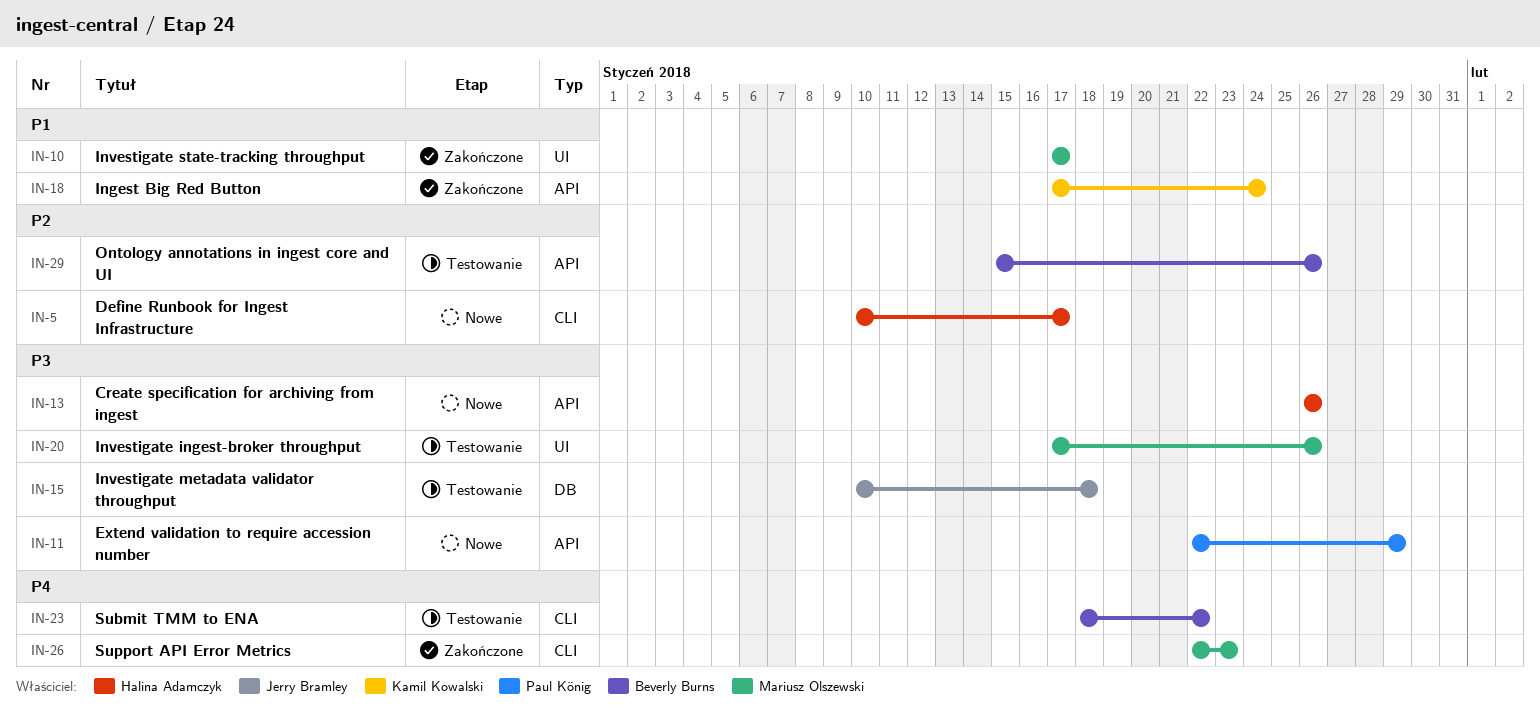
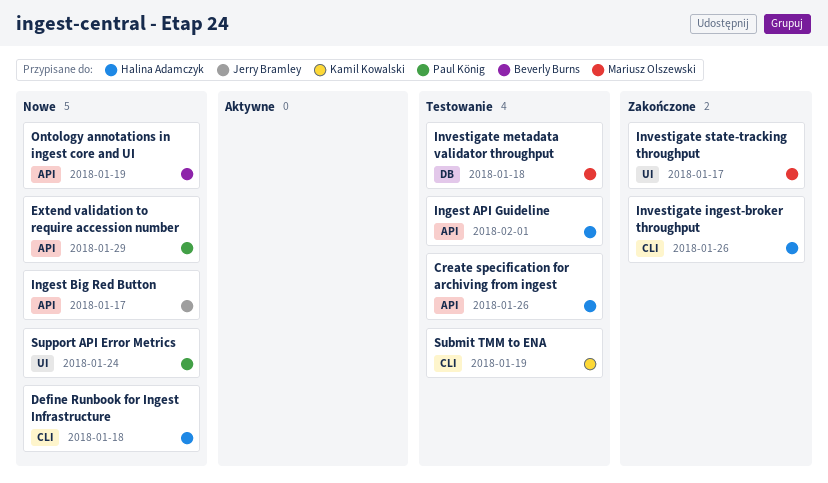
Create specification for archiving from ingest, status: Nowe -> Testowanie
Define Runbook for Ingest Infrastructure, due: Jan 17 -> Jan 18
Ingest API Guideline: none -> present
Ingest Big Red Button, status: Zakończone -> Nowe
Ingest Big Red Button, owner: Kamil Kowalski -> Jerry Bramley
Ingest Big Red Button, due: Jan 24 -> Jan 17
Investigate ingest-broker throughput, status: Testowanie -> Zakończone
Investigate ingest-broker throughput, owner: Mariusz Olszewski -> Halina Adamczyk
Investigate ingest-broker throughput, label: UI -> CLI
Investigate metadata validator throughput, owner: Jerry Bramley -> Mariusz Olszewski
Ontology annotations in ingest core and UI, status: Testowanie -> Nowe
Ontology annotations in ingest core and UI, due: Jan 26 -> Jan 19
Submit TMM to ENA, owner: Beverly Burns -> Kamil Kowalski
Submit TMM to ENA, due: Jan 22 -> Jan 19
Support API Error Metrics, status: Zakończone -> Nowe
Support API Error Metrics, owner: Mariusz Olszewski -> Paul König
Support API Error Metrics, label: CLI -> UI
Support API Error Metrics, due: Jan 23 -> Jan 24

